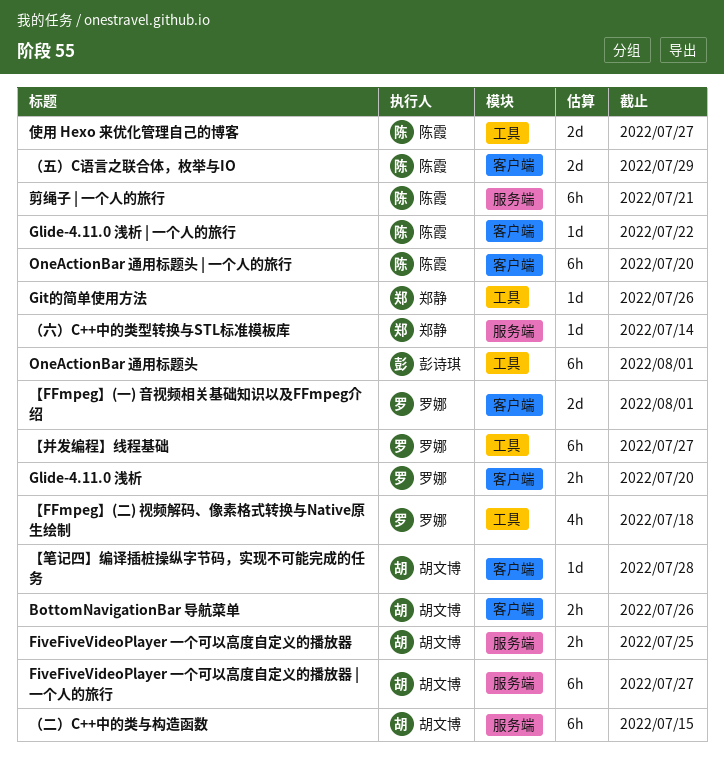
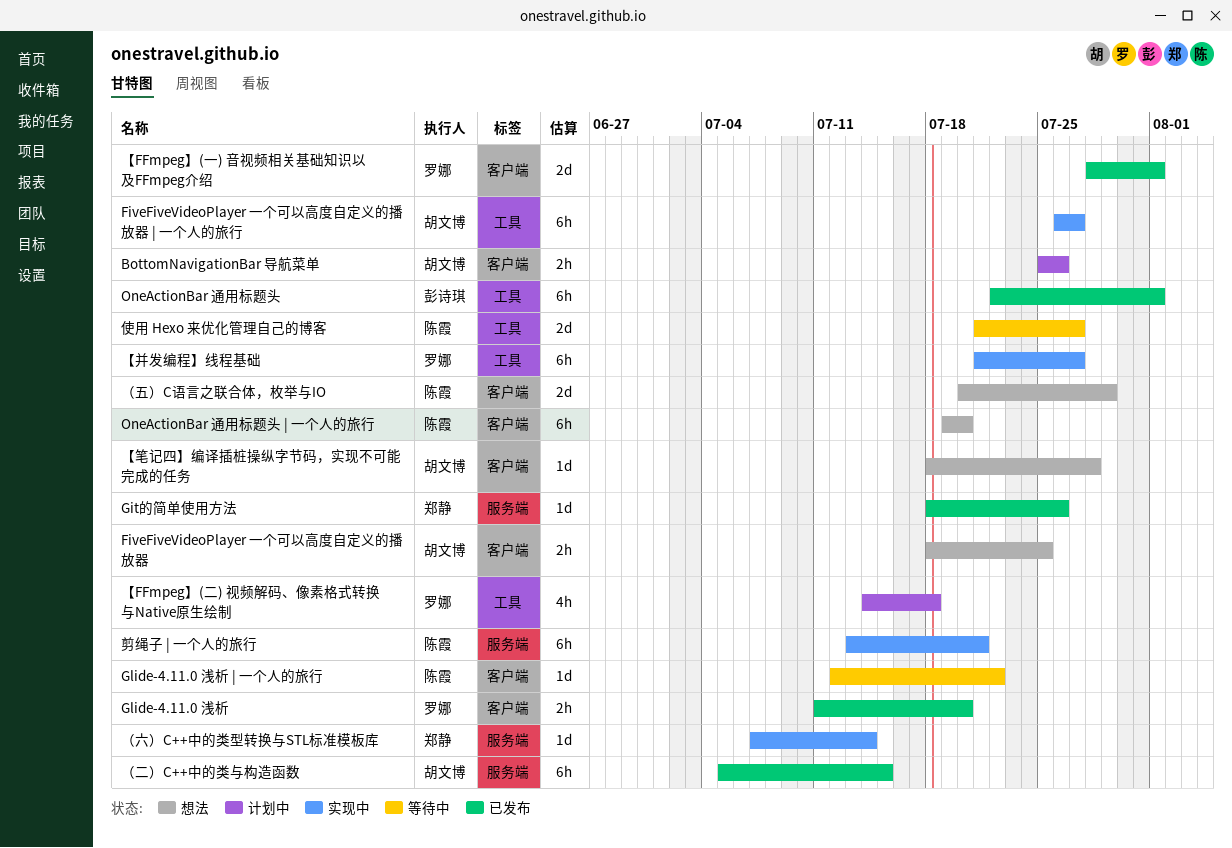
FiveFiveVideoPlayer 一个可以高度自定义的播放器, label: 服务端 -> 客户端
FiveFiveVideoPlayer 一个可以高度自定义的播放器 | 一个人的旅行, label: 服务端 -> 工具
Git的简单使用方法, label: 工具 -> 服务端

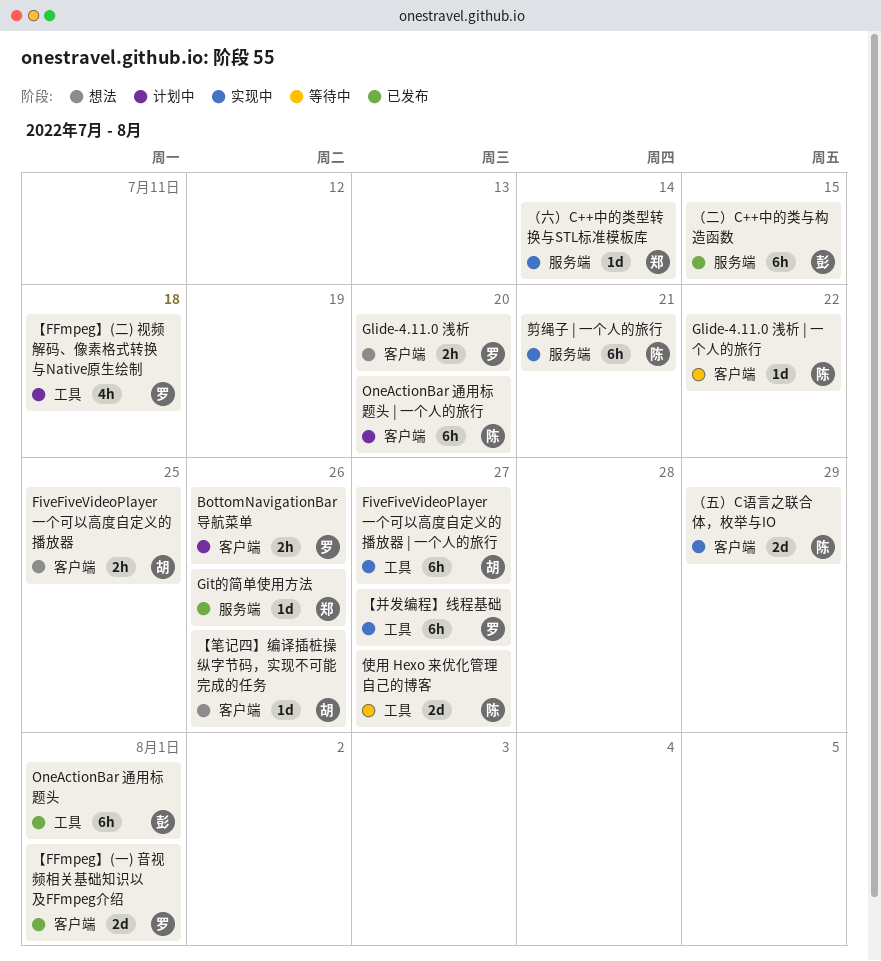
BottomNavigationBar 导航菜单, owner: 胡文博 -> 罗娜
Glide-4.11.0 浅析, status: 已发布 -> 想法
OneActionBar 通用标题头 | 一个人的旅行, status: 想法 -> 计划中
【笔记四】编译插桩操纵字节码，实现不可能完成的任务, due: Jul 28 -> Jul 26
（二）C++中的类与构造函数, owner: 胡文博 -> 彭诗琪
（五）C语言之联合体，枚举与IO, status: 想法 -> 实现中

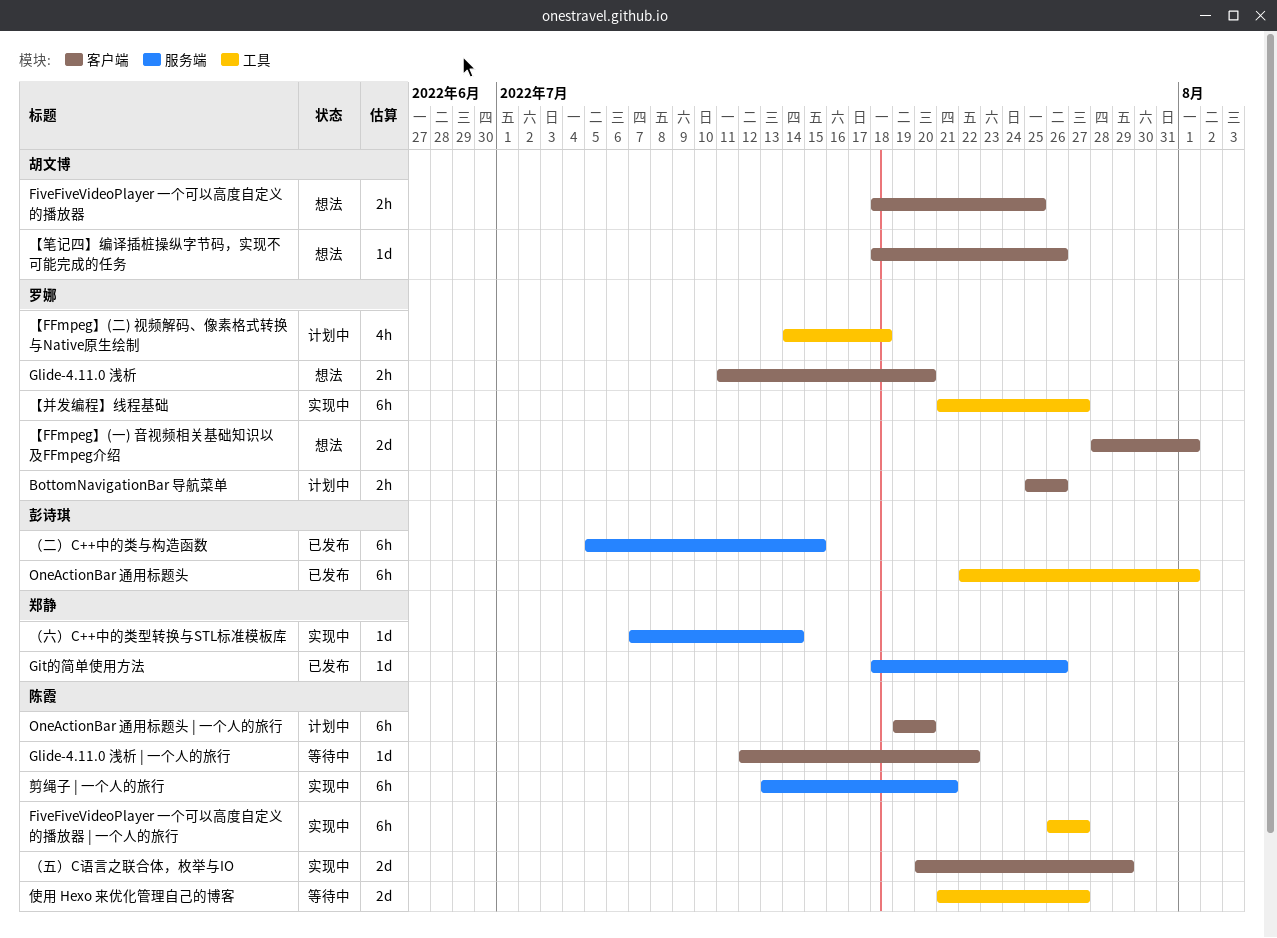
FiveFiveVideoPlayer 一个可以高度自定义的播放器 | 一个人的旅行, owner: 胡文博 -> 陈霞
【FFmpeg】(一) 音视频相关基础知识以及FFmpeg介绍, status: 已发布 -> 想法

